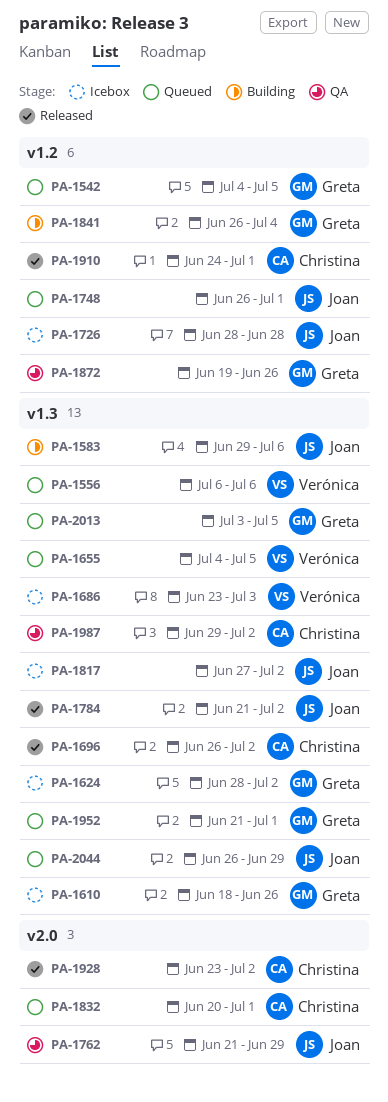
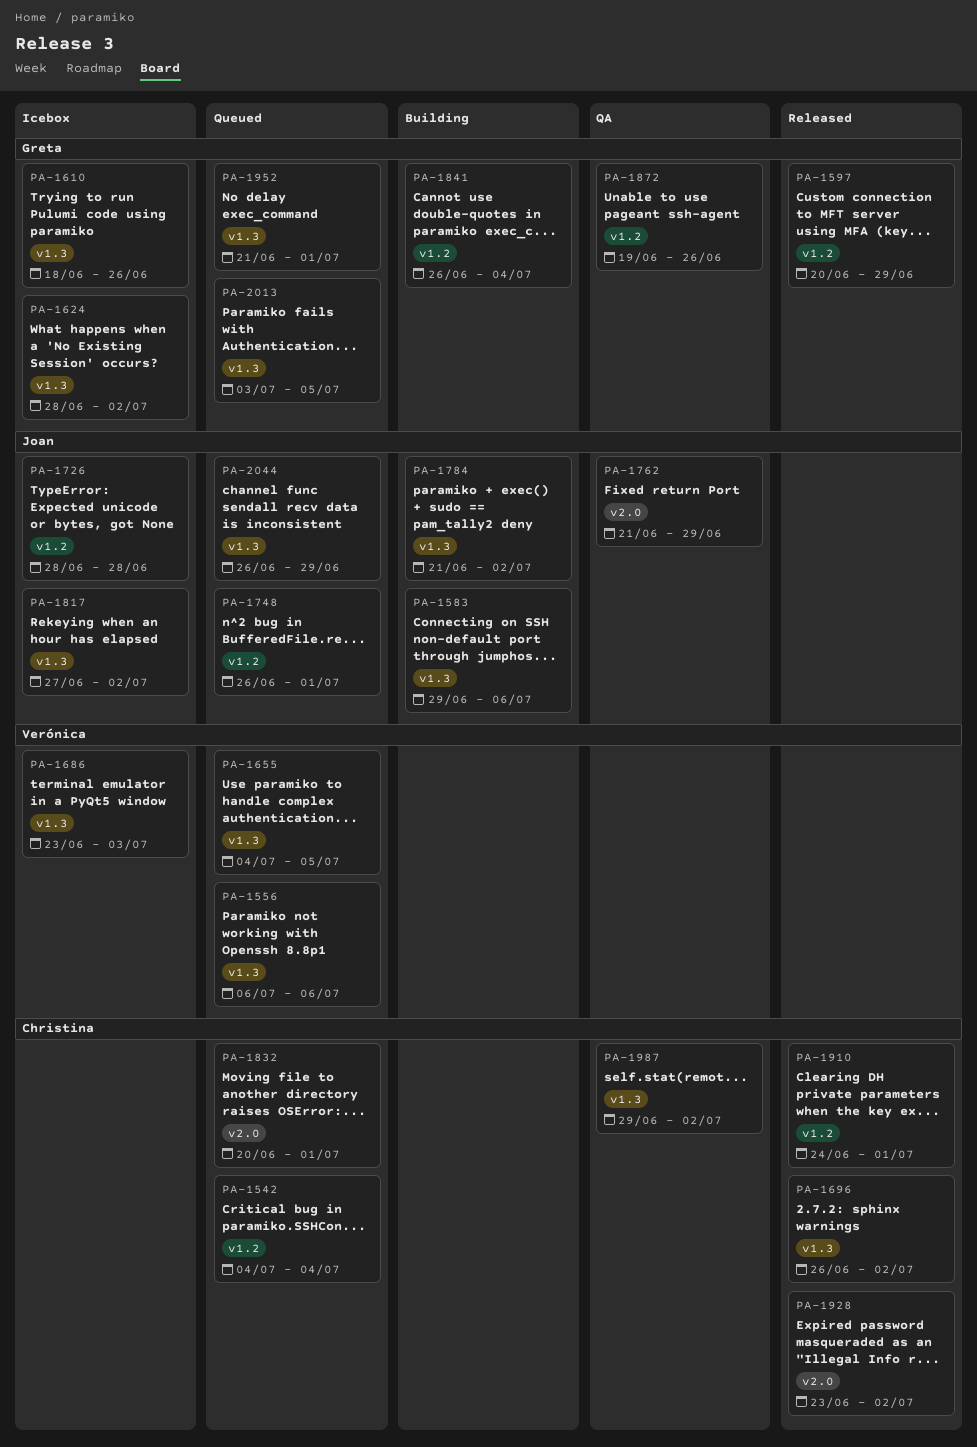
PA-1542, owner: Greta -> Christina
PA-1542, due: Jul 5 -> Jul 4
PA-1597: none -> present
PA-1784, status: Released -> Building

